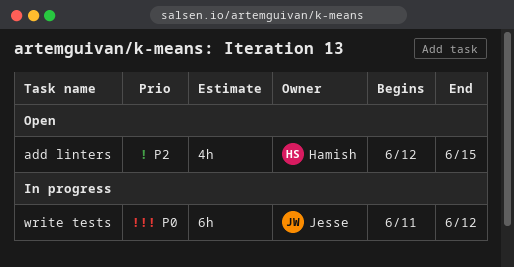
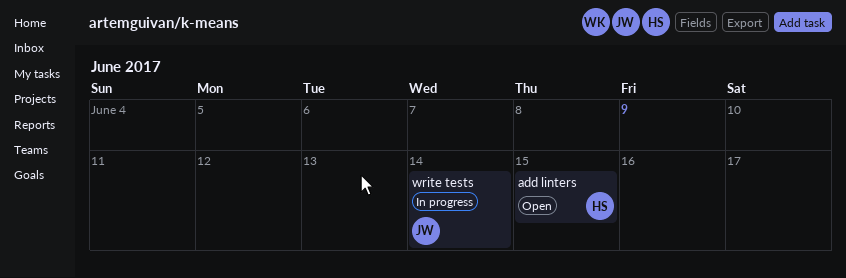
write tests, due: Jun 12 -> Jun 14

